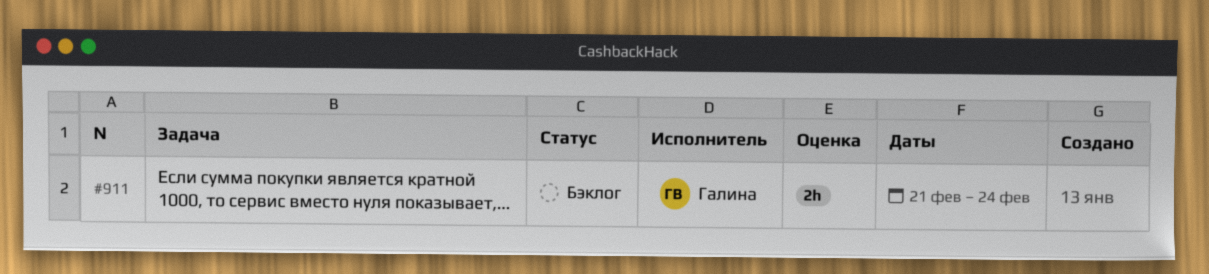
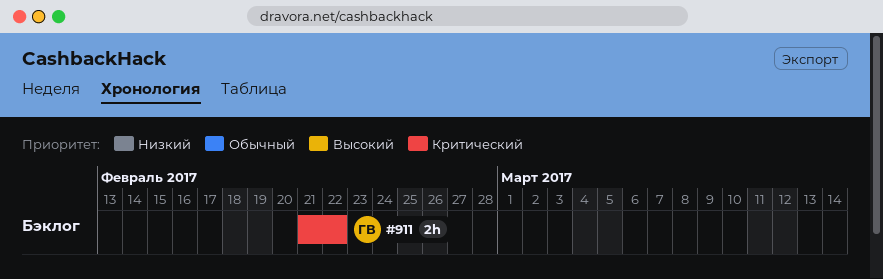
#911, due: Feb 24 -> Feb 22

